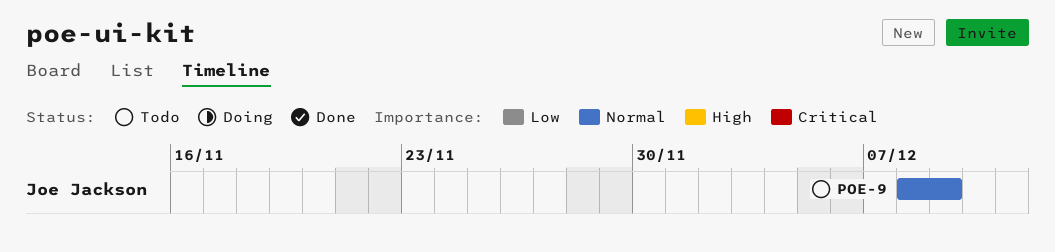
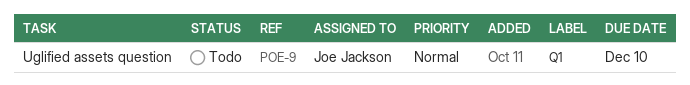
POE-9, due: Dec 9 -> Dec 10

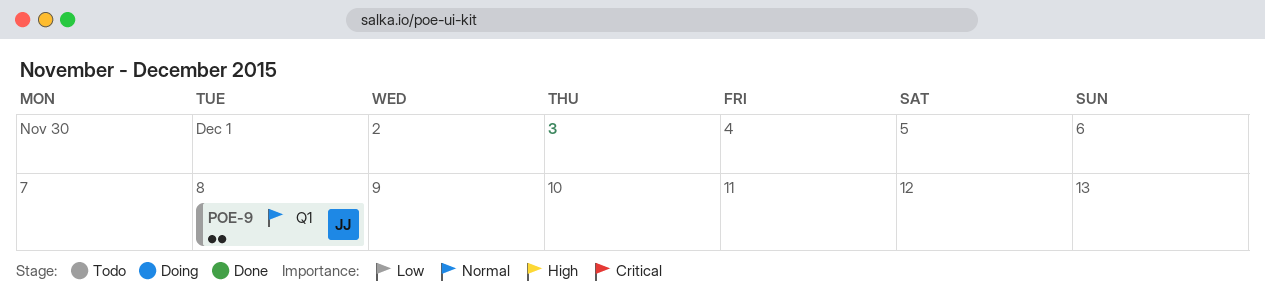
POE-9, due: Dec 10 -> Dec 8

